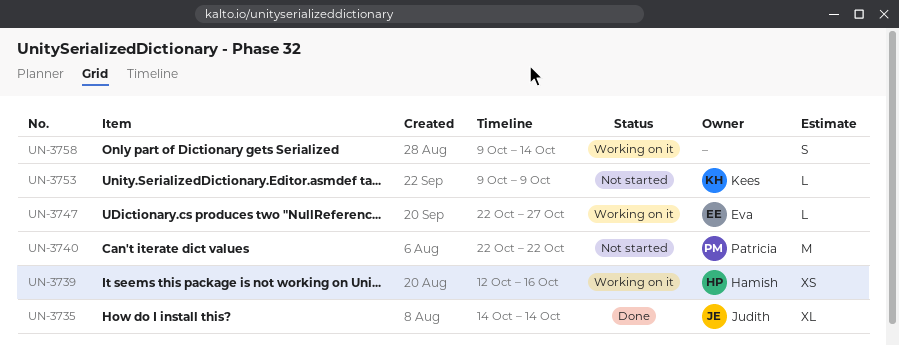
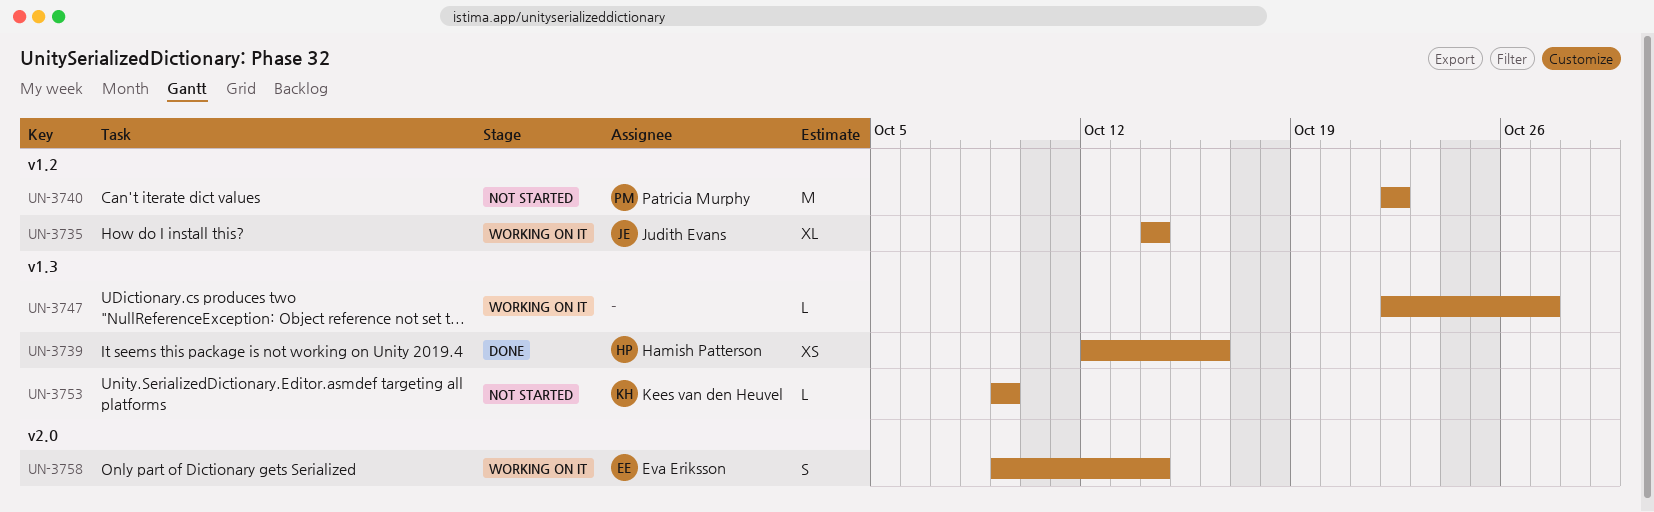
UN-3735, status: Done -> Working on it
UN-3739, status: Working on it -> Done
UN-3747, owner: Eva Eriksson -> none
UN-3758, owner: none -> Eva Eriksson

